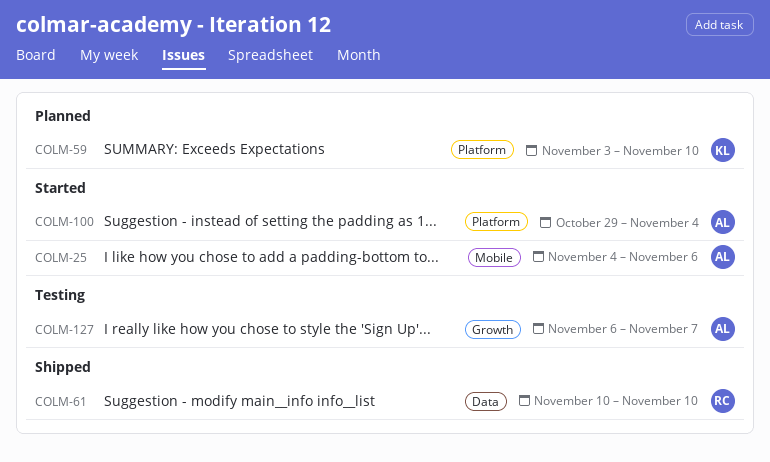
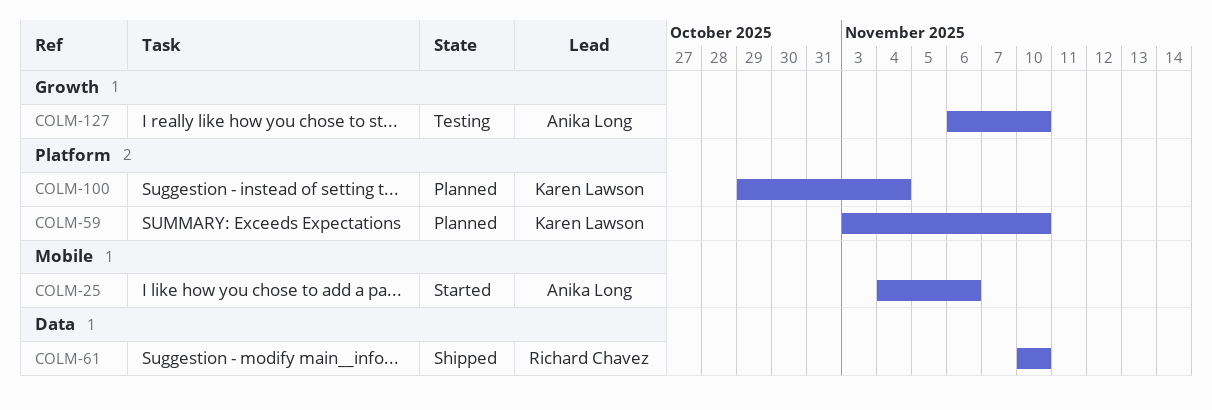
COLM-100, status: Started -> Planned
COLM-100, owner: Anika Long -> Karen Lawson
COLM-127, due: Nov 7 -> Nov 10

